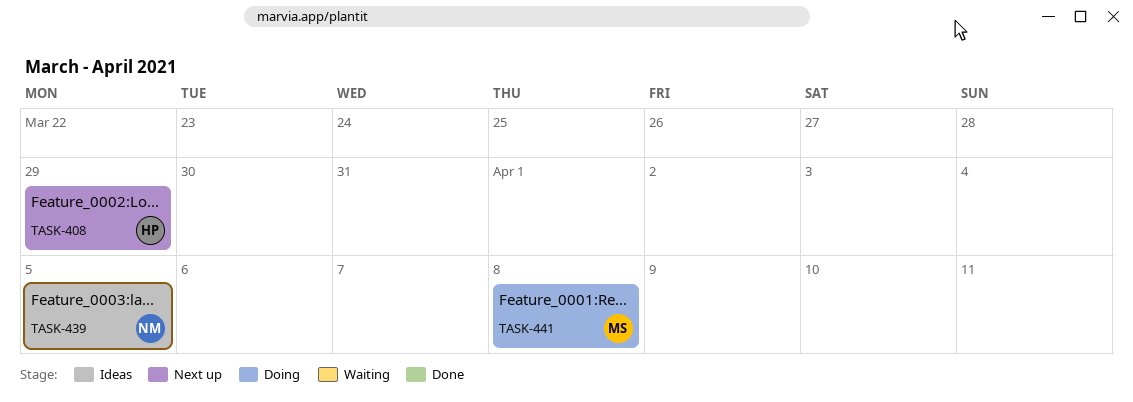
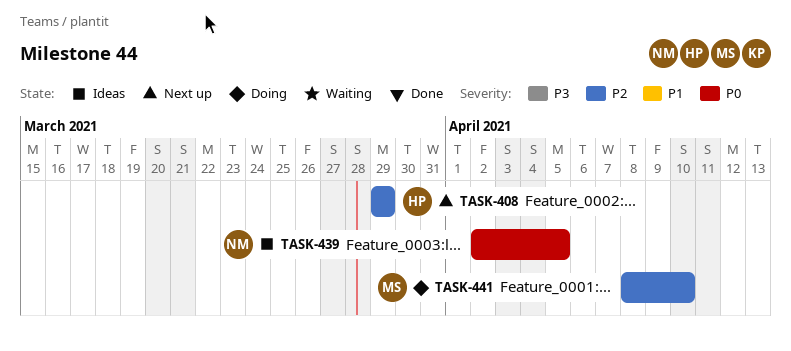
TASK-441, due: Apr 8 -> Apr 10

